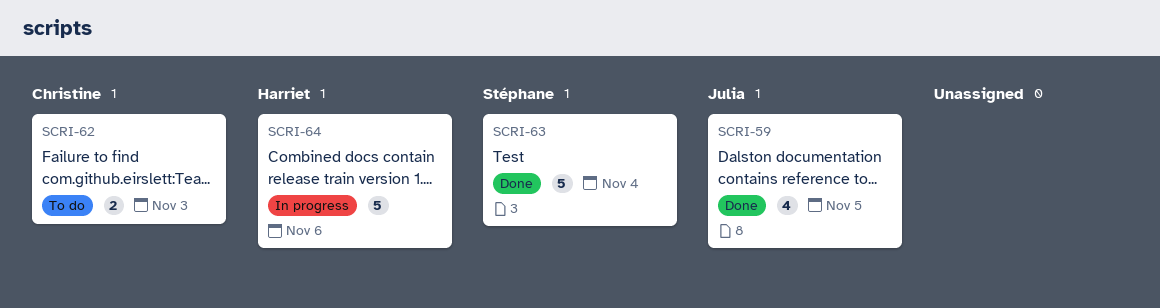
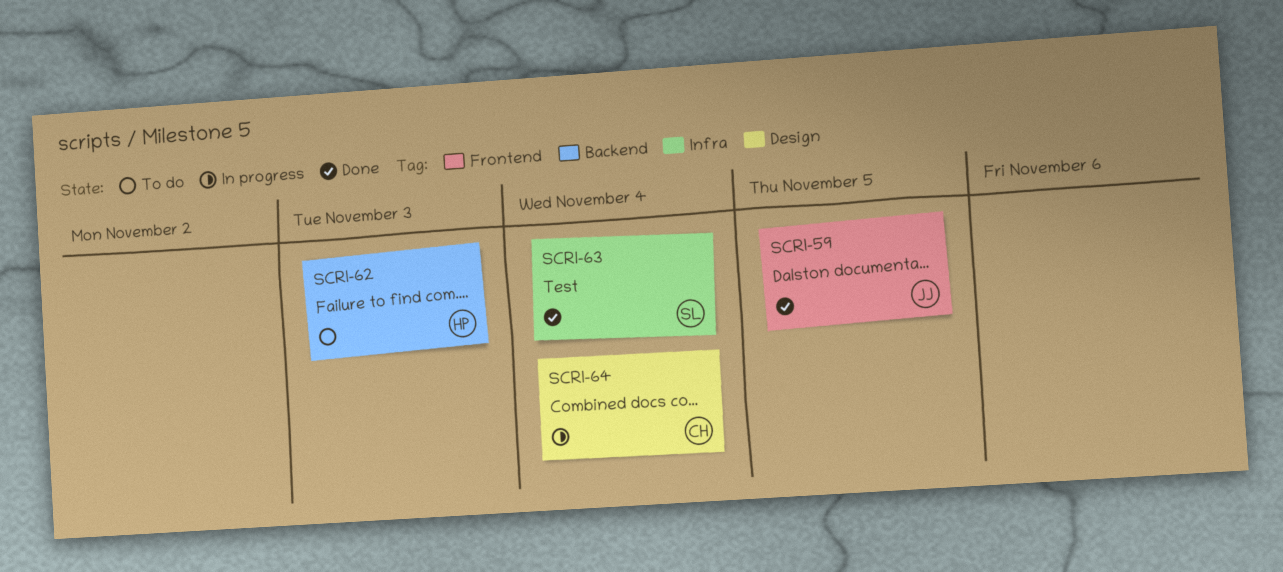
SCRI-62, owner: Christine -> Harriet
SCRI-64, owner: Harriet -> Christine
SCRI-64, due: Nov 6 -> Nov 4

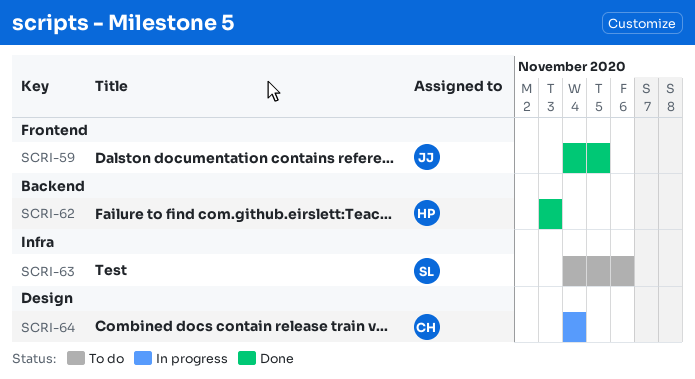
SCRI-62, status: To do -> Done
SCRI-63, status: Done -> To do
SCRI-63, due: Nov 4 -> Nov 6

